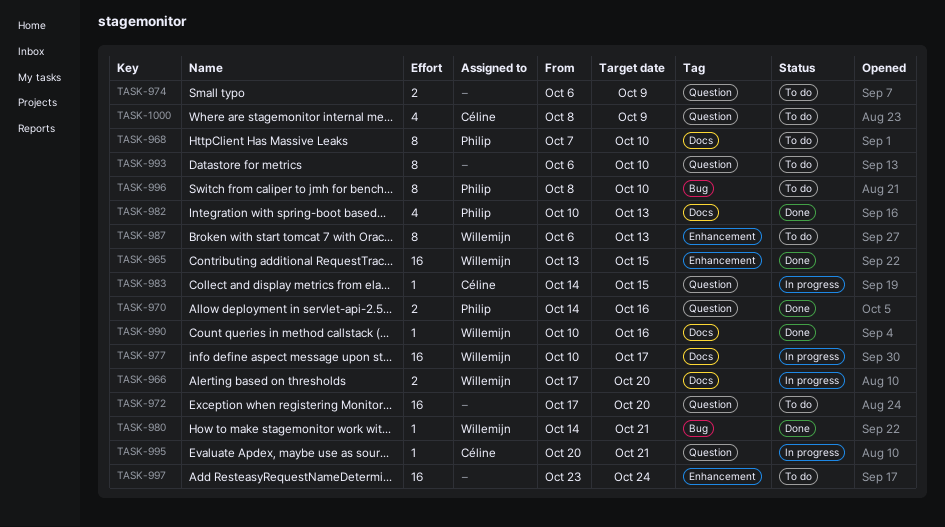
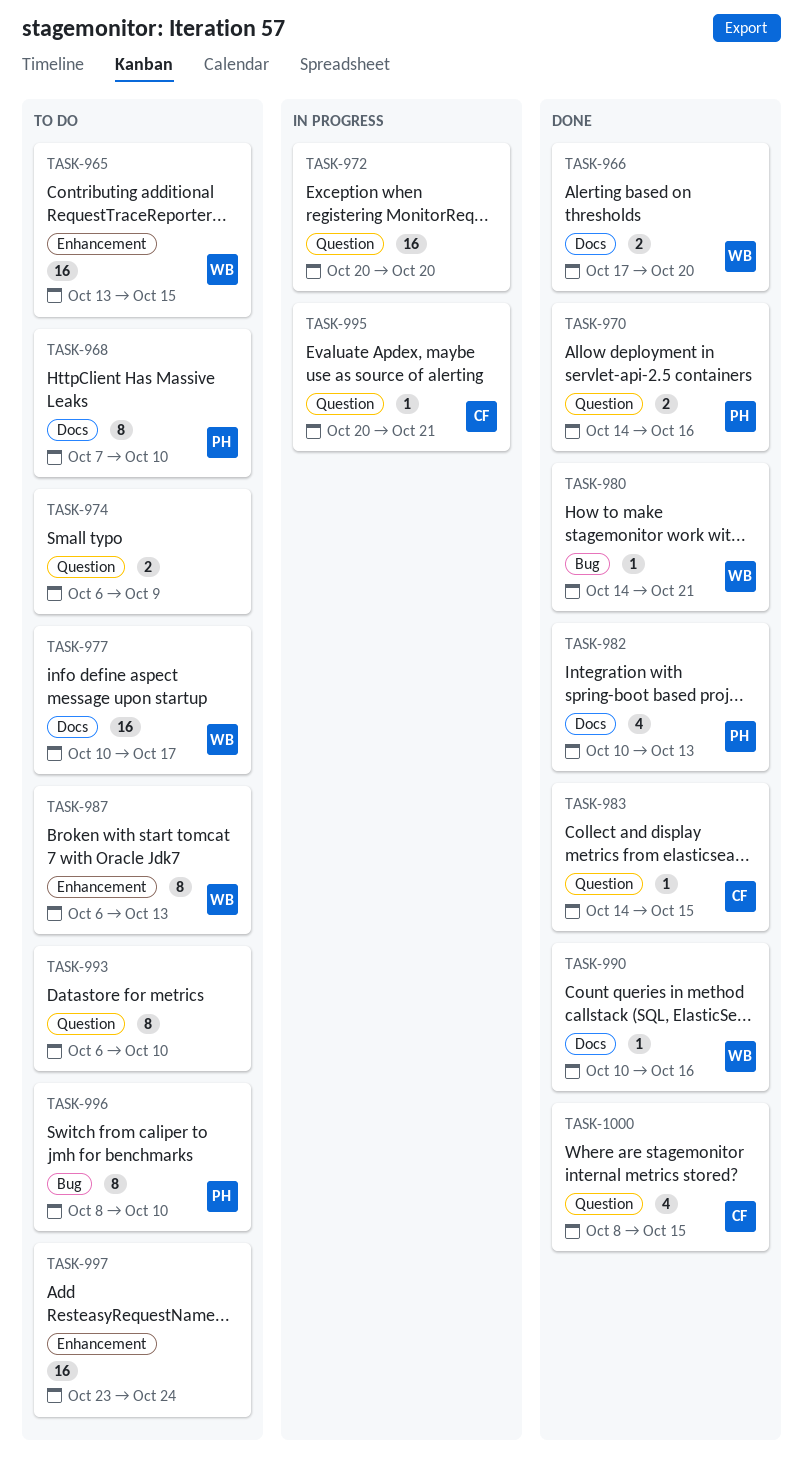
TASK-965, status: Done -> To do
TASK-966, status: In progress -> Done
TASK-972, status: To do -> In progress
TASK-972, start: Oct 17 -> Oct 20
TASK-977, status: In progress -> To do
TASK-983, status: In progress -> Done
TASK-1000, status: To do -> Done
TASK-1000, due: Oct 9 -> Oct 15

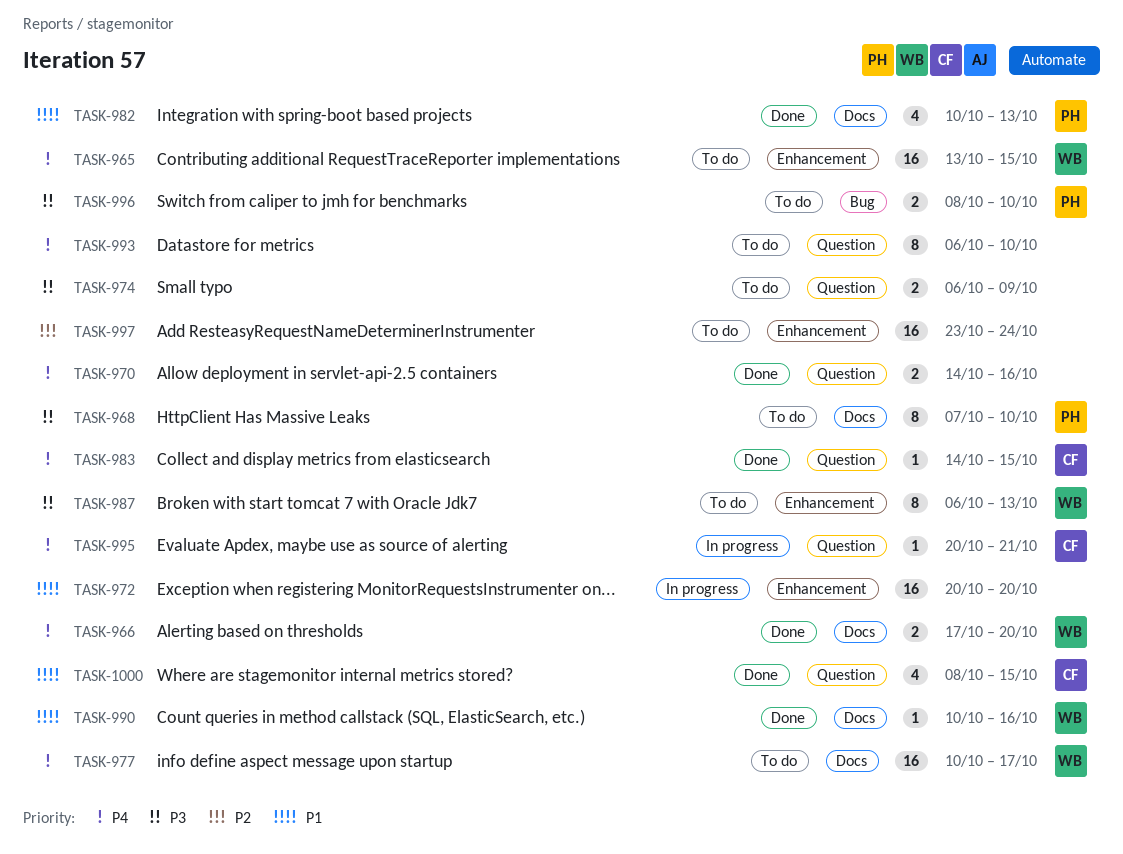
TASK-970, owner: PH -> none
TASK-972, label: Question -> Enhancement
TASK-980: present -> none
TASK-996, estimate: 8 -> 2

